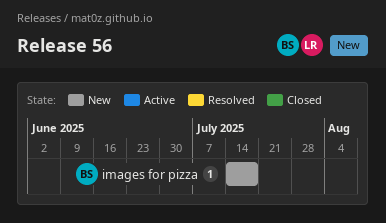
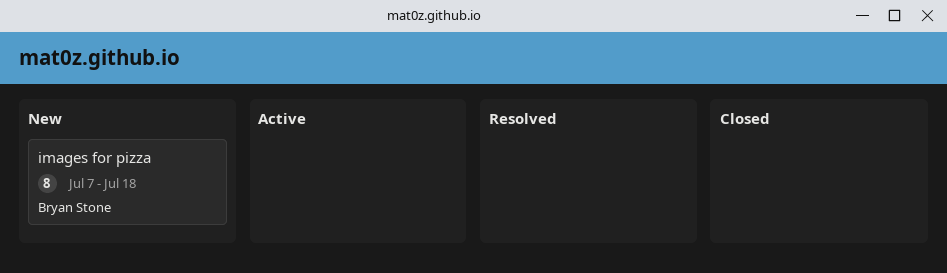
images for pizza, estimate: 1 -> 8
images for pizza, start: Jul 14 -> Jul 7

